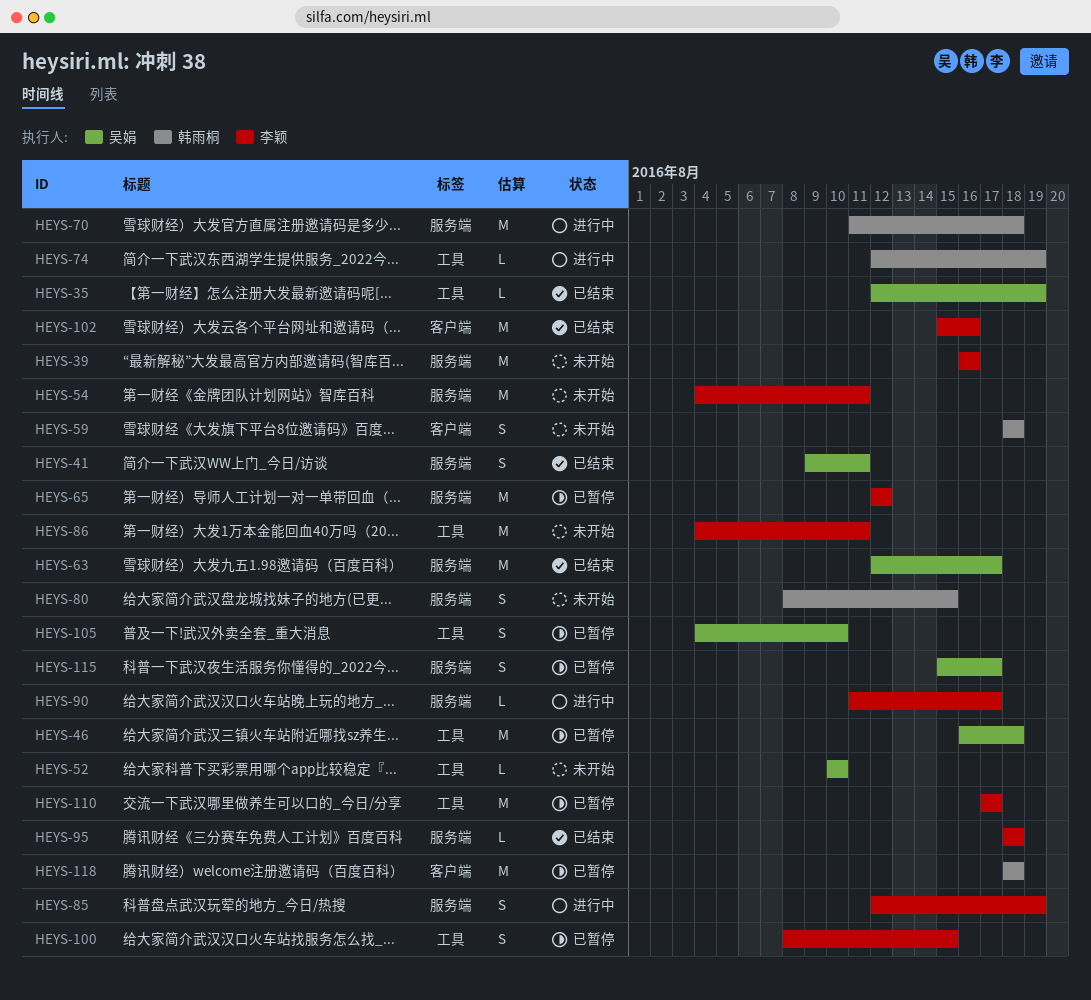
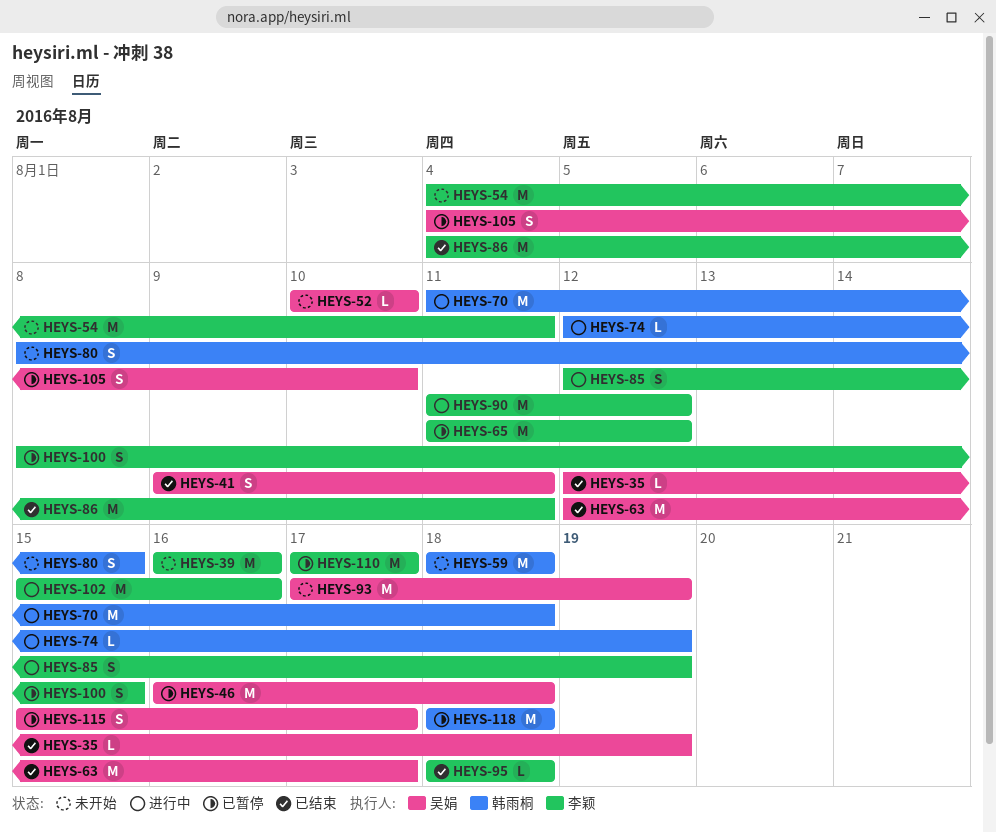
HEYS-59, estimate: S -> M
HEYS-65, start: Aug 12 -> Aug 11
HEYS-86, status: 未开始 -> 已结束
HEYS-90, estimate: L -> M
HEYS-90, due: Aug 17 -> Aug 12
HEYS-93: none -> present
HEYS-102, status: 已结束 -> 进行中

